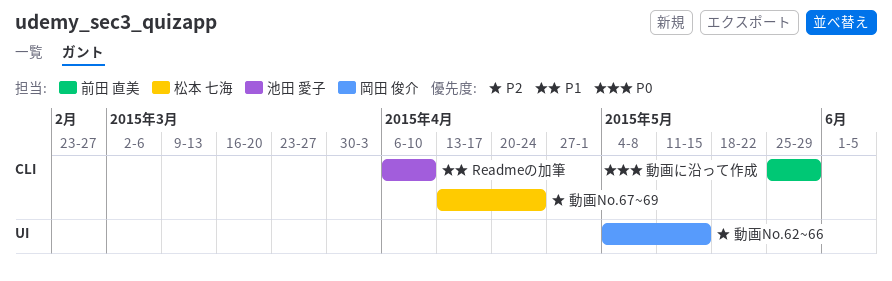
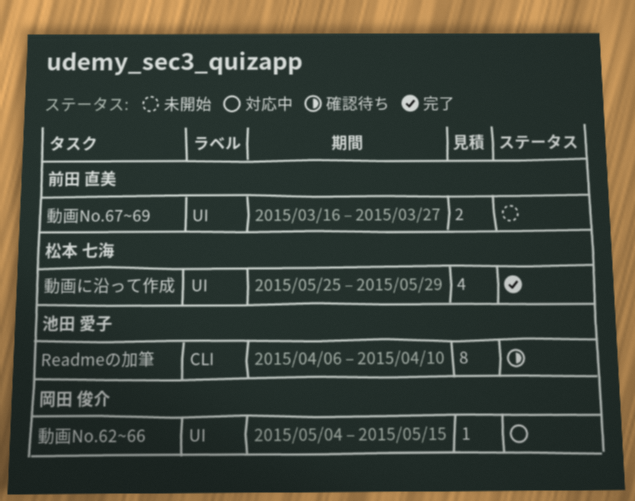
動画No.67~69, owner: 松本 七海 -> 前田 直美
動画No.67~69, label: CLI -> UI
動画No.67~69, start: Apr 13 -> Mar 16
動画No.67~69, due: Apr 24 -> Mar 27
動画に沿って作成, owner: 前田 直美 -> 松本 七海
動画に沿って作成, label: CLI -> UI

